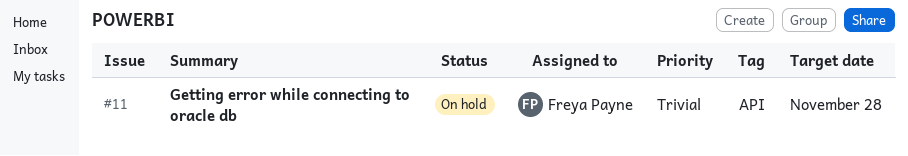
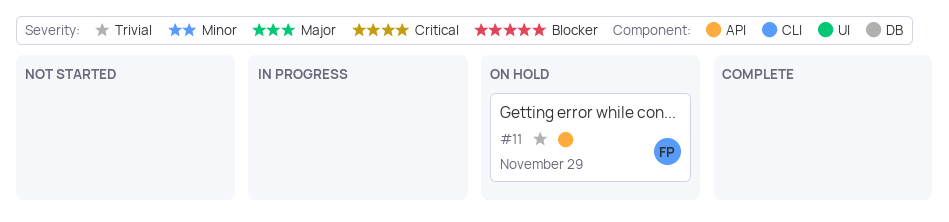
#11, due: Nov 28 -> Nov 29

